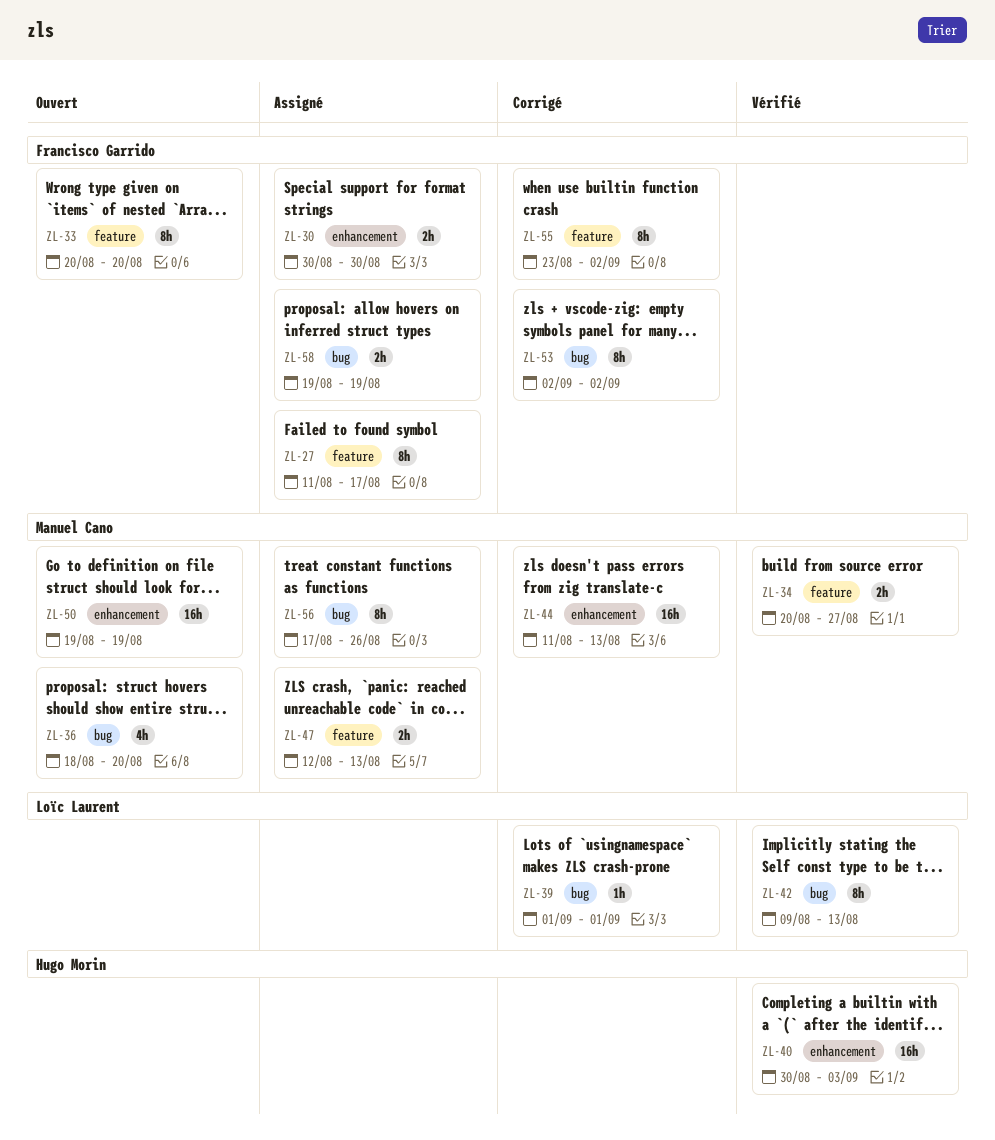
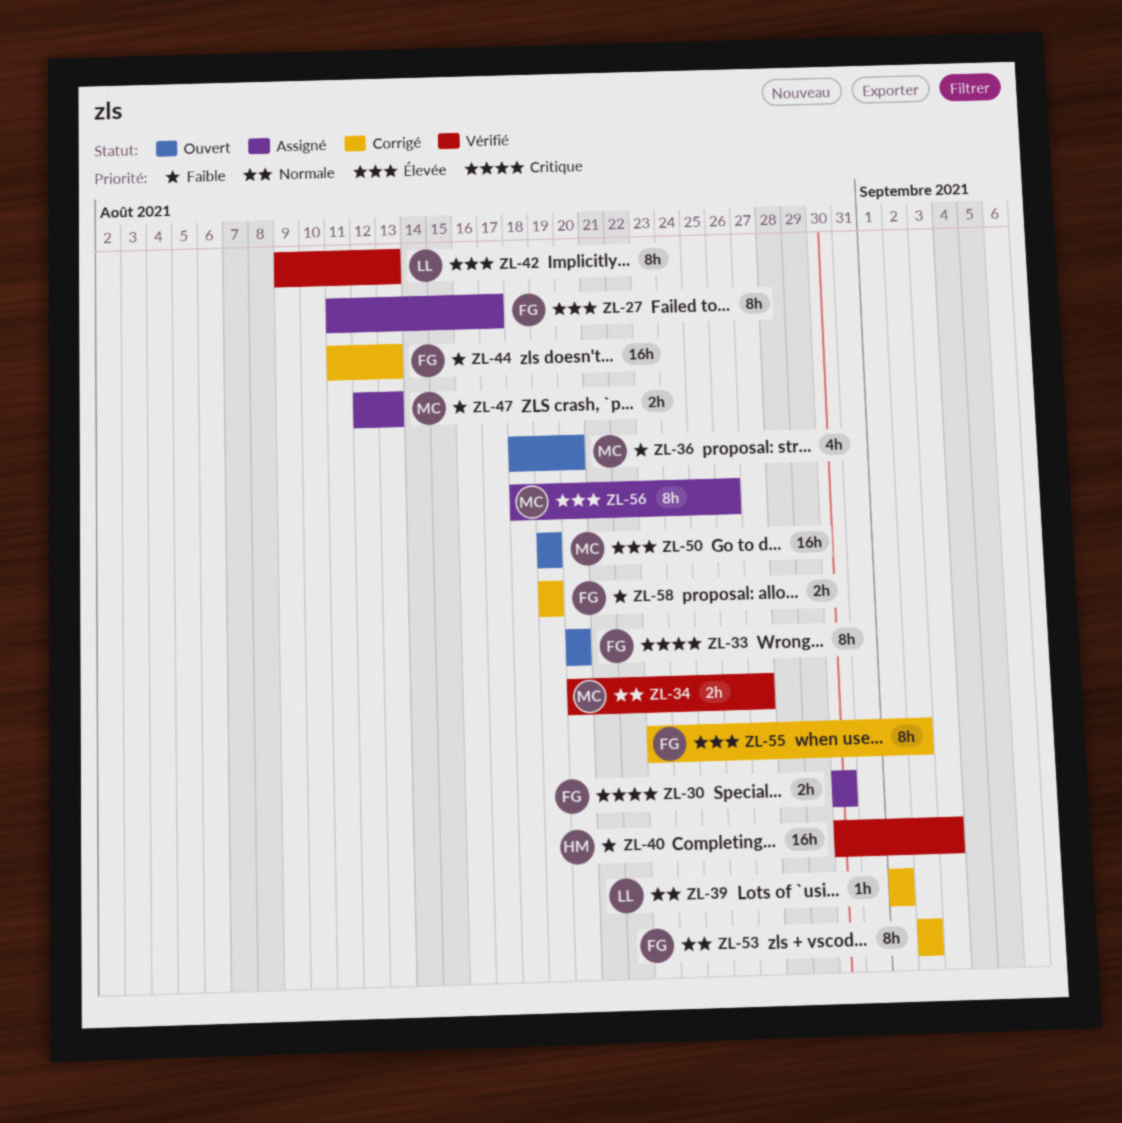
ZL-44, owner: Manuel Cano -> Francisco Garrido
ZL-56, start: Aug 17 -> Aug 18
ZL-58, status: Assigné -> Corrigé

